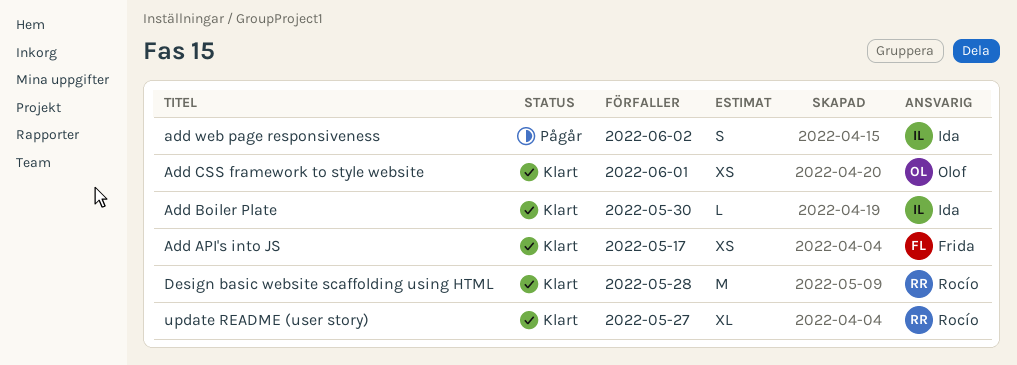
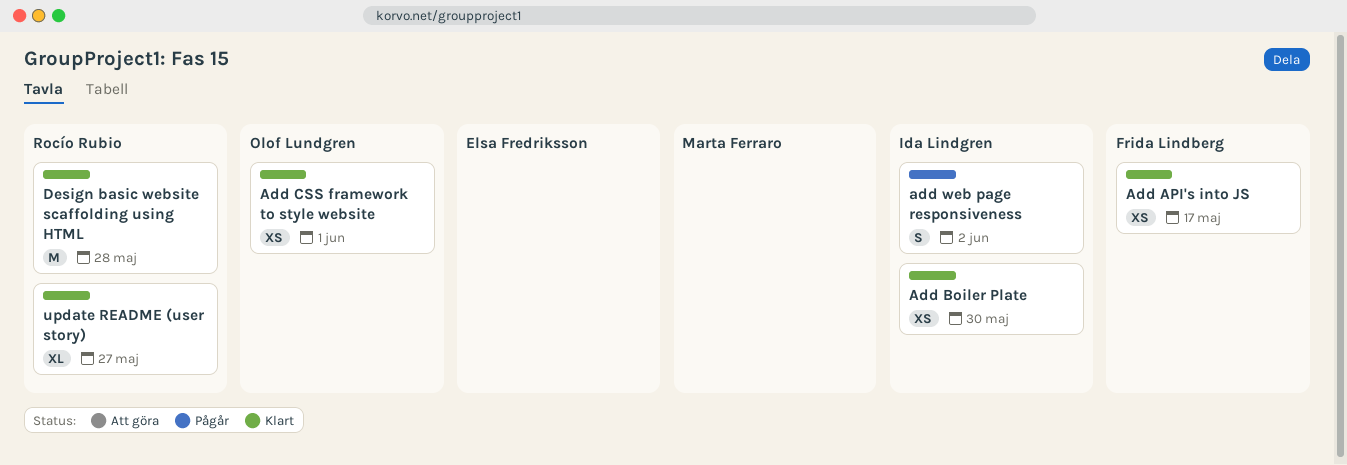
Add Boiler Plate, estimate: L -> XS

